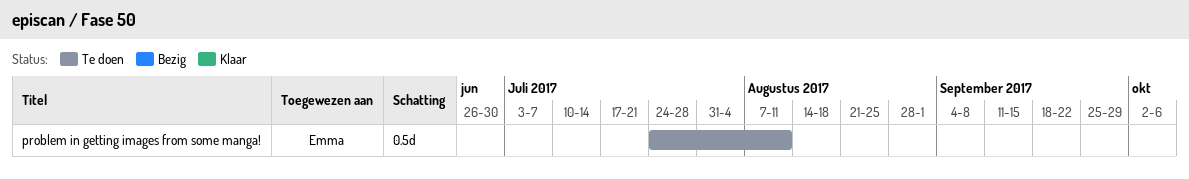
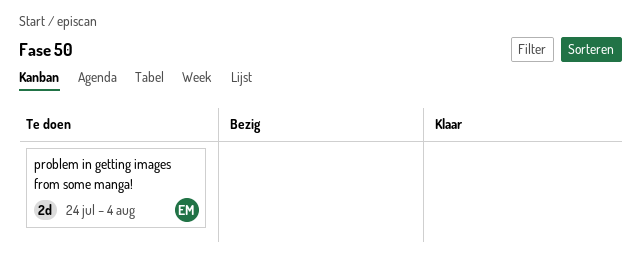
problem in getting images from some manga!, estimate: 0.5d -> 2d
problem in getting images from some manga!, due: Aug 11 -> Aug 4

